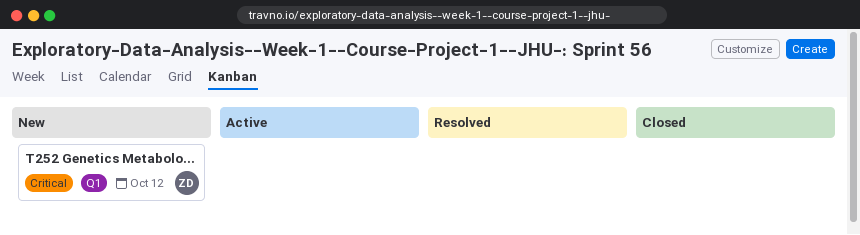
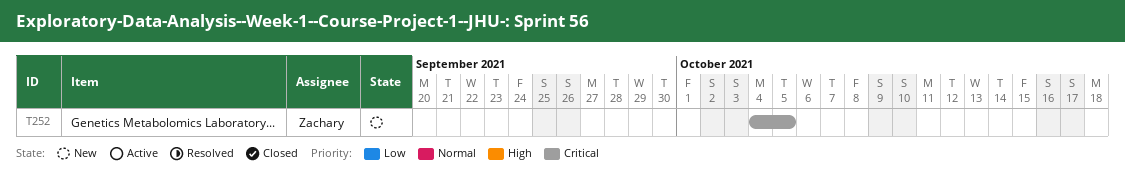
T252, due: Oct 12 -> Oct 5

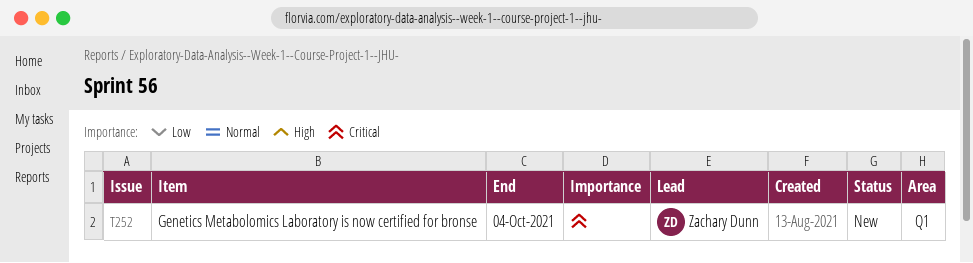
T252, due: Oct 5 -> Oct 4

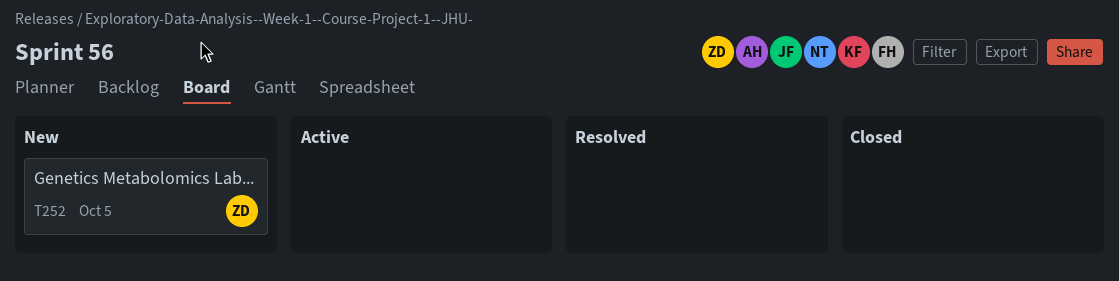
T252, due: Oct 4 -> Oct 5

